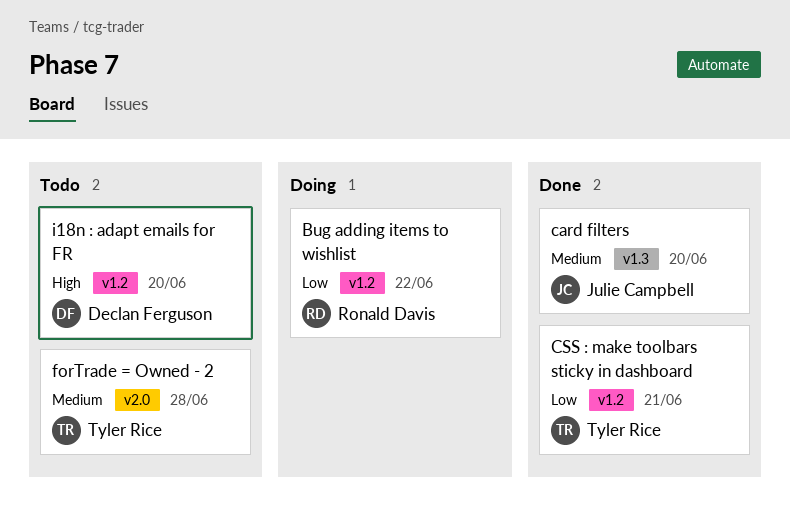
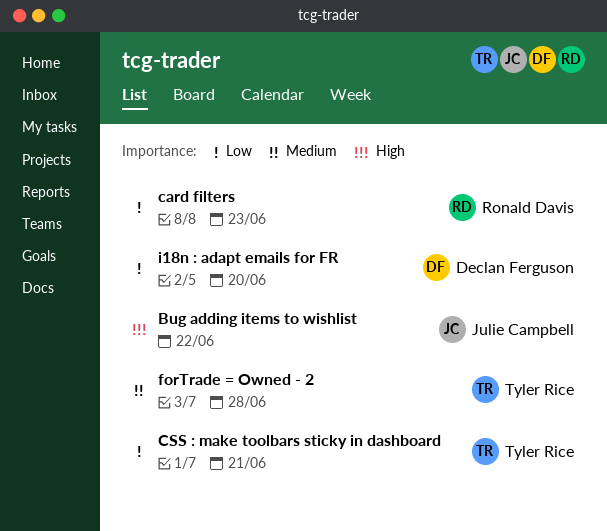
Bug adding items to wishlist, owner: Ronald Davis -> Julie Campbell
Bug adding items to wishlist, priority: Low -> High
card filters, owner: Julie Campbell -> Ronald Davis
card filters, priority: Medium -> Low
card filters, due: Jun 20 -> Jun 23
i18n : adapt emails for FR, priority: High -> Low

